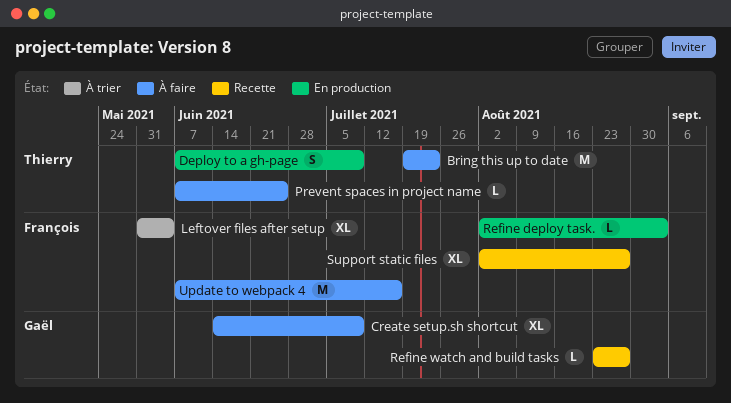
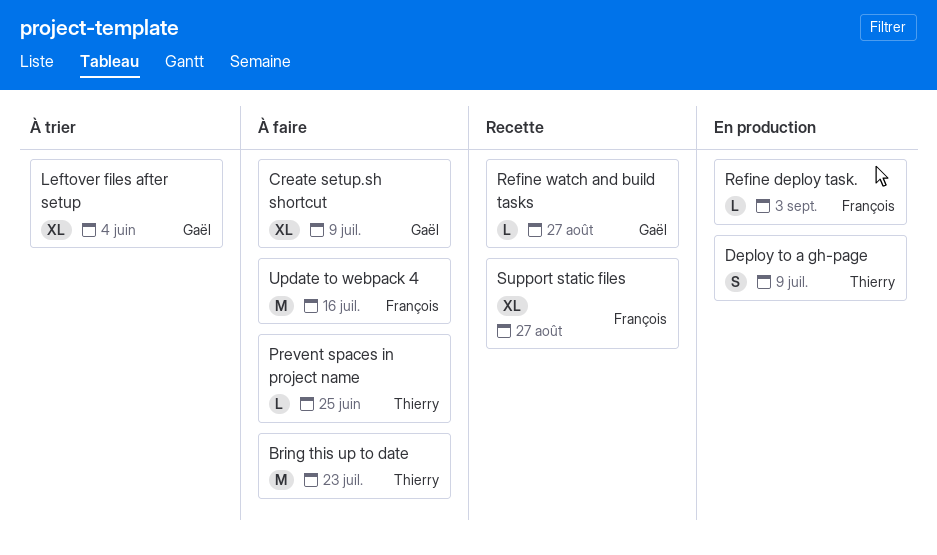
Leftover files after setup, owner: François -> Gaël

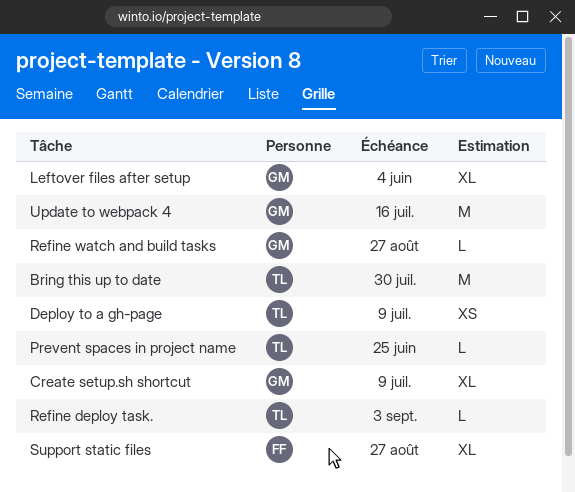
Bring this up to date, due: Jul 23 -> Jul 30
Deploy to a gh-page, estimate: S -> XS
Refine deploy task., owner: François -> Thierry
Update to webpack 4, owner: François -> Gaël

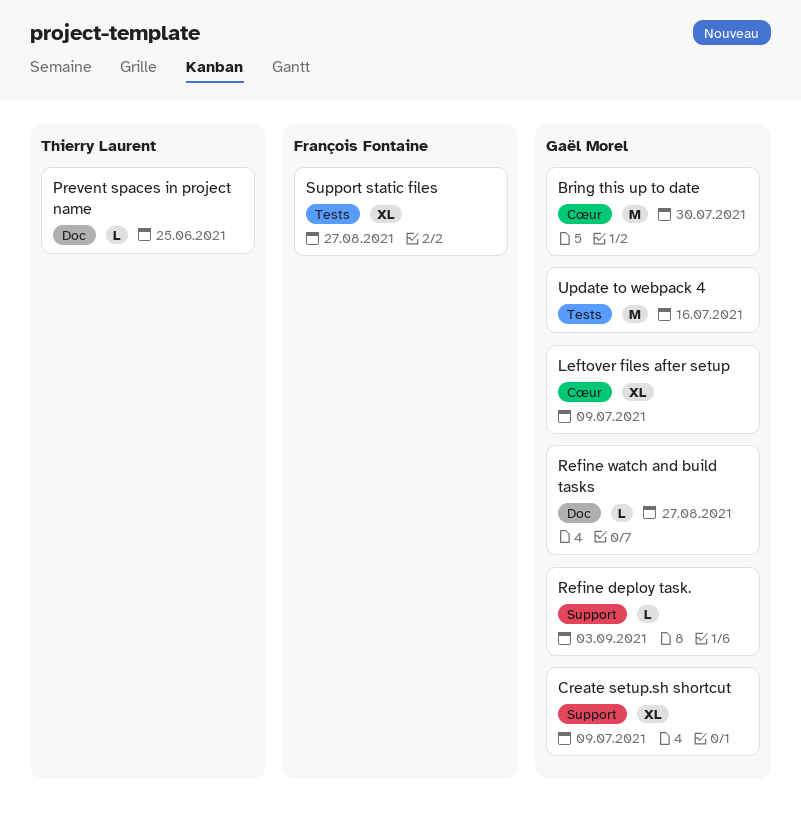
Bring this up to date, owner: Thierry Laurent -> Gaël Morel
Deploy to a gh-page: present -> none
Leftover files after setup, due: Jun 4 -> Jul 9
Refine deploy task., owner: Thierry Laurent -> Gaël Morel

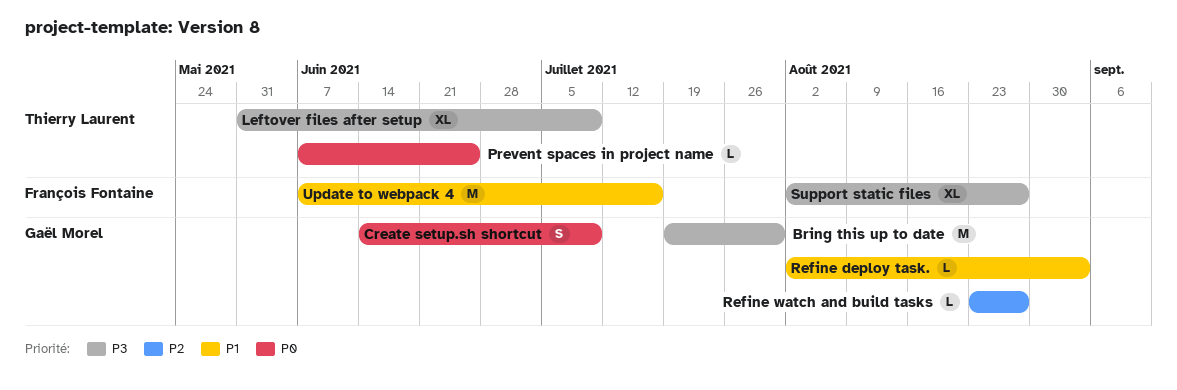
Create setup.sh shortcut, estimate: XL -> S
Leftover files after setup, owner: Gaël Morel -> Thierry Laurent
Update to webpack 4, owner: Gaël Morel -> François Fontaine

